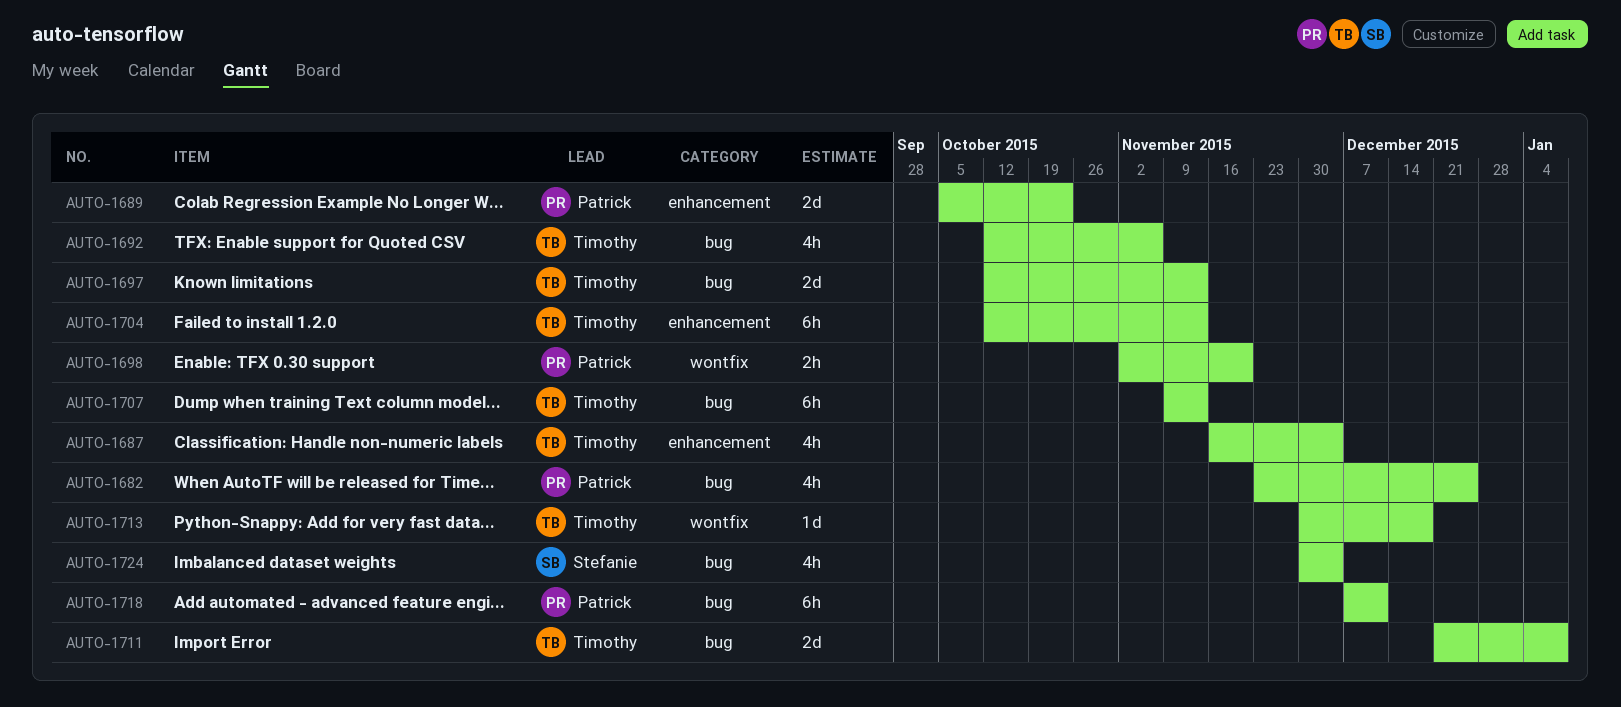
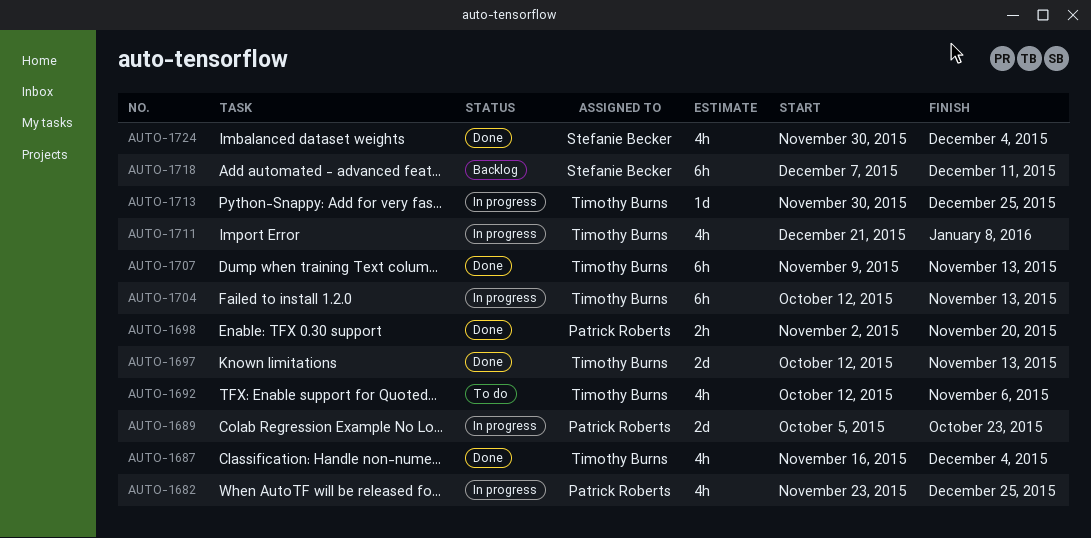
AUTO-1711, estimate: 2d -> 4h
AUTO-1713, due: Dec 18 -> Dec 25
AUTO-1718, owner: Patrick Roberts -> Stefanie Becker

